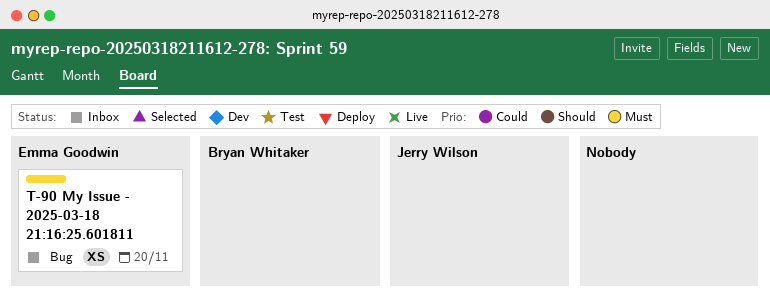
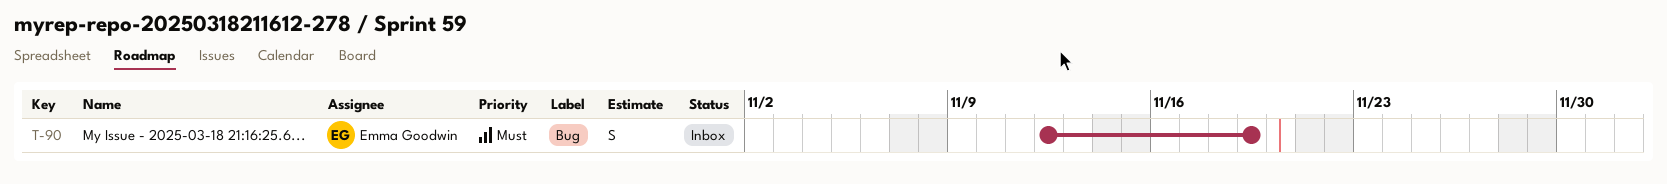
T-90, estimate: XS -> S
T-90, due: Nov 20 -> Nov 19

